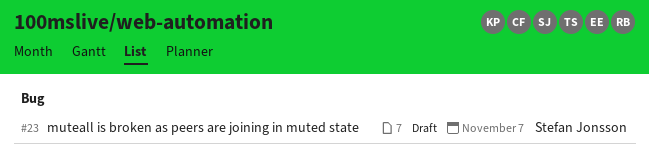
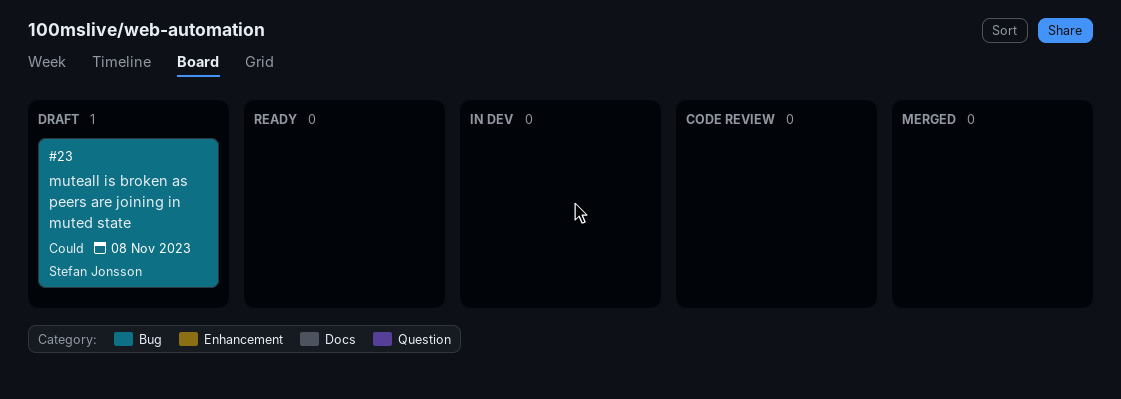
#23, due: Nov 7 -> Nov 8

